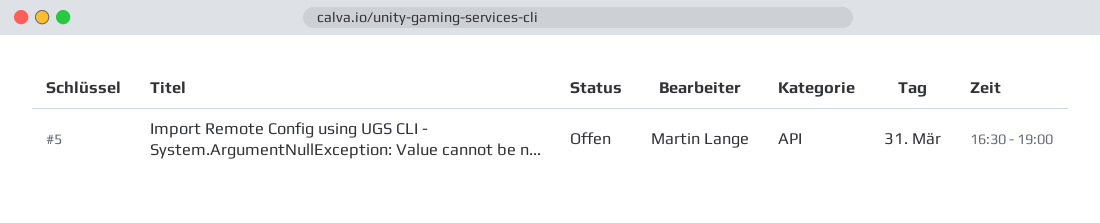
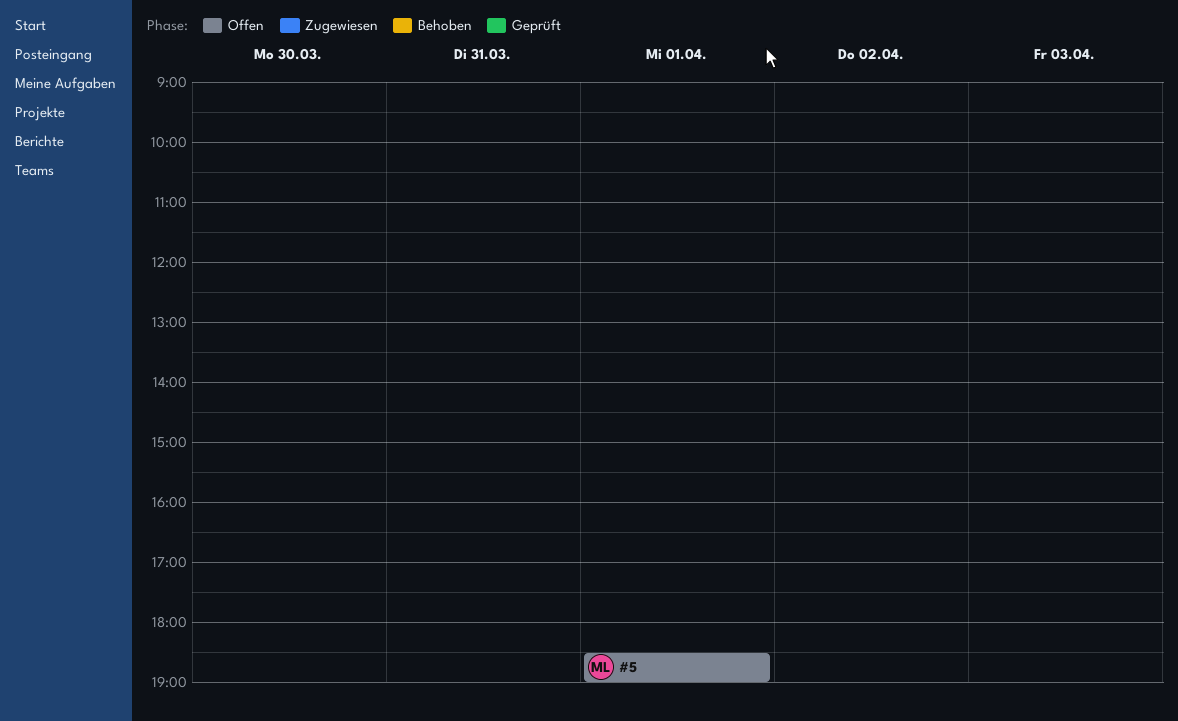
#5, day: Mar 31 -> Apr 1
#5, begins: 16:30 -> 18:30

